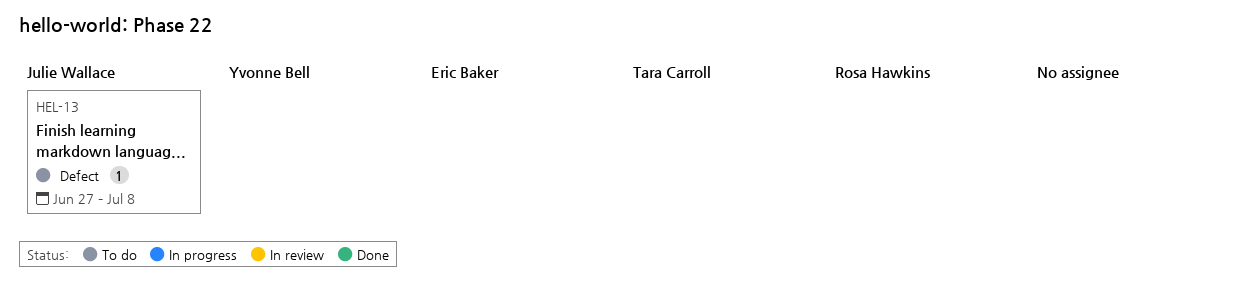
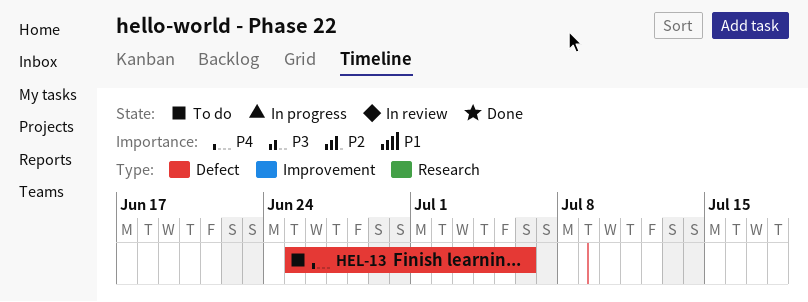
HEL-13, start: Jun 27 -> Jun 25
HEL-13, due: Jul 8 -> Jul 6

